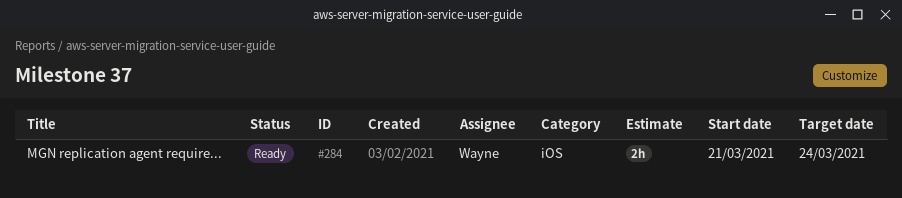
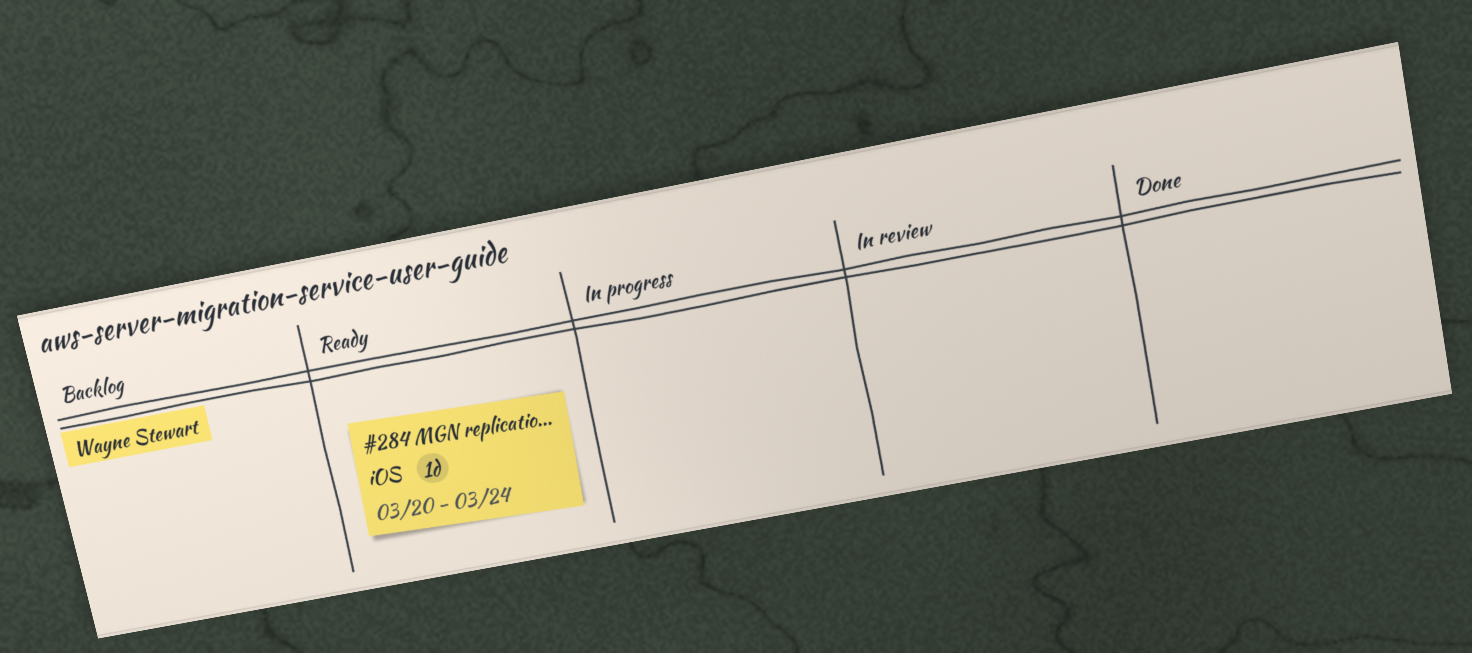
#284, estimate: 2h -> 1d
#284, start: Mar 21 -> Mar 20

